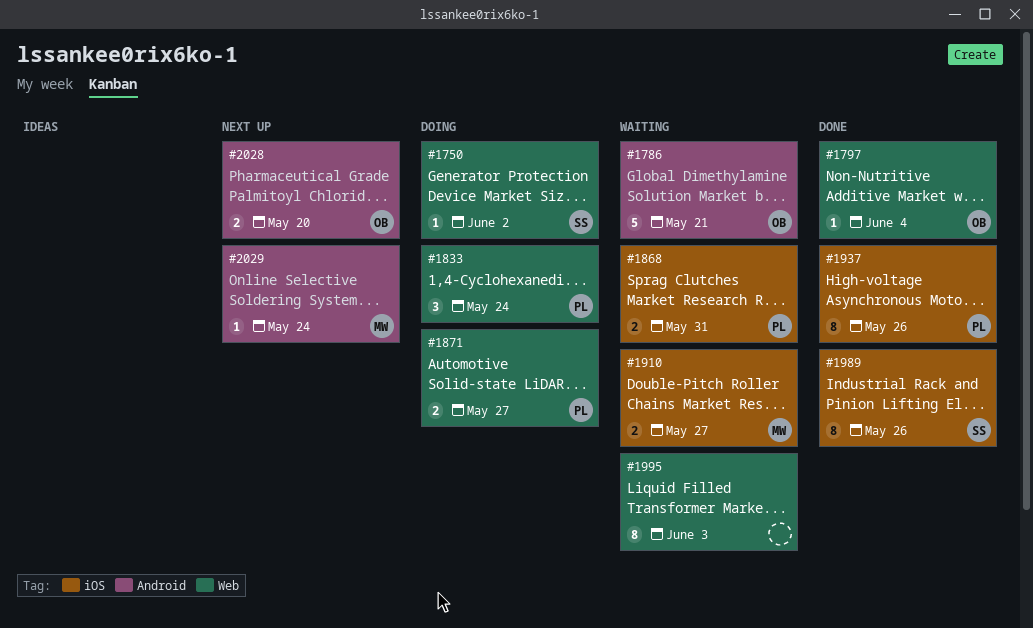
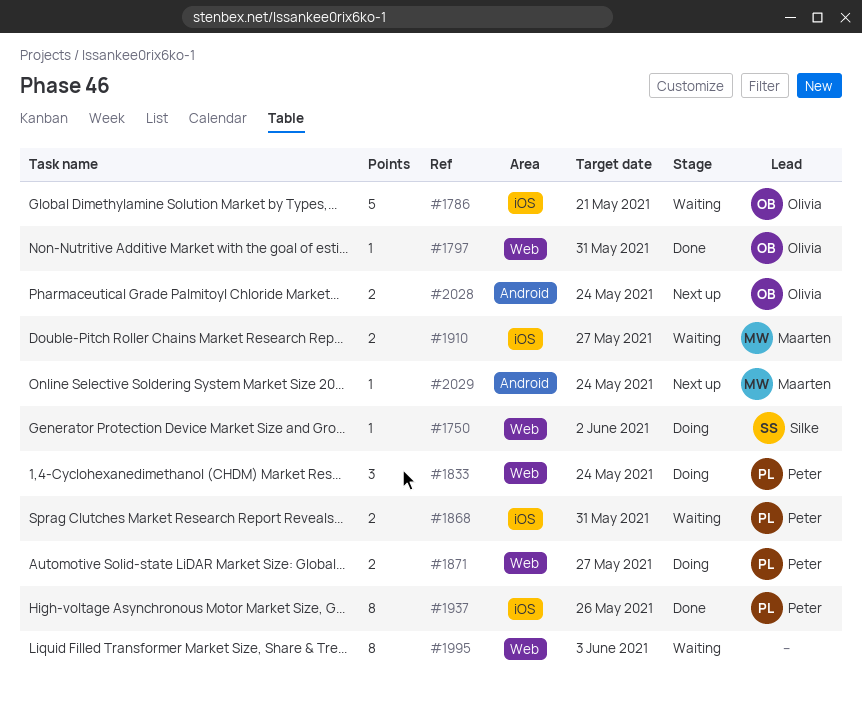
#1786, label: Android -> iOS
#1797, due: Jun 4 -> May 31
#1989: present -> none
#2028, due: May 20 -> May 24

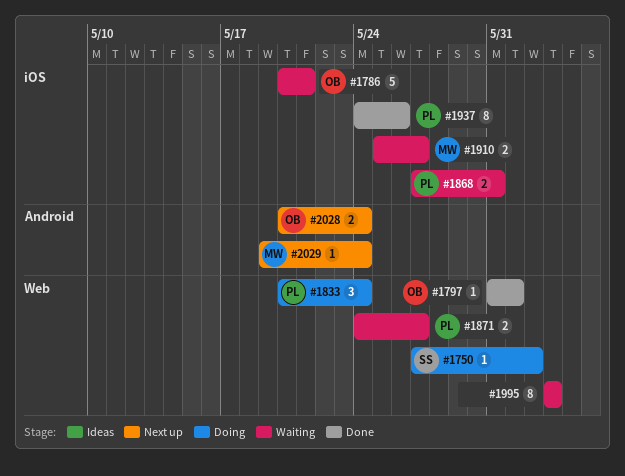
#1797, due: May 31 -> Jun 1
#1871, status: Doing -> Waiting

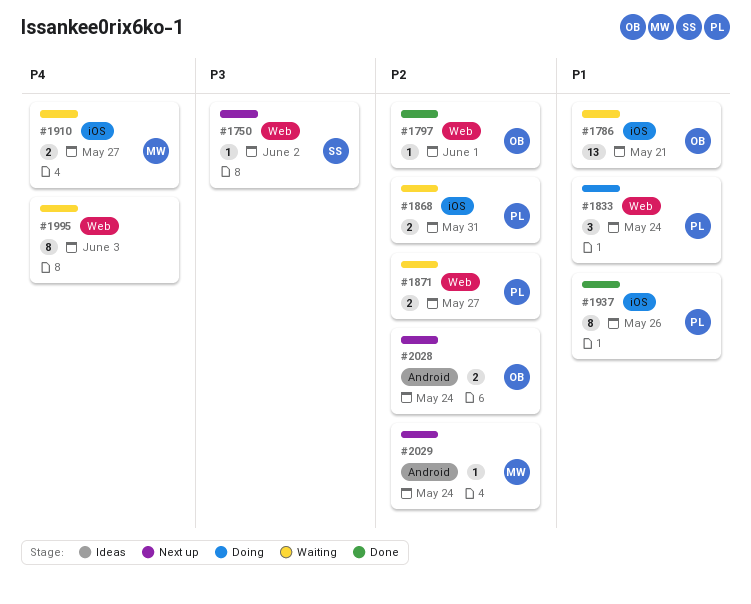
#1750, status: Doing -> Next up
#1786, estimate: 5 -> 13

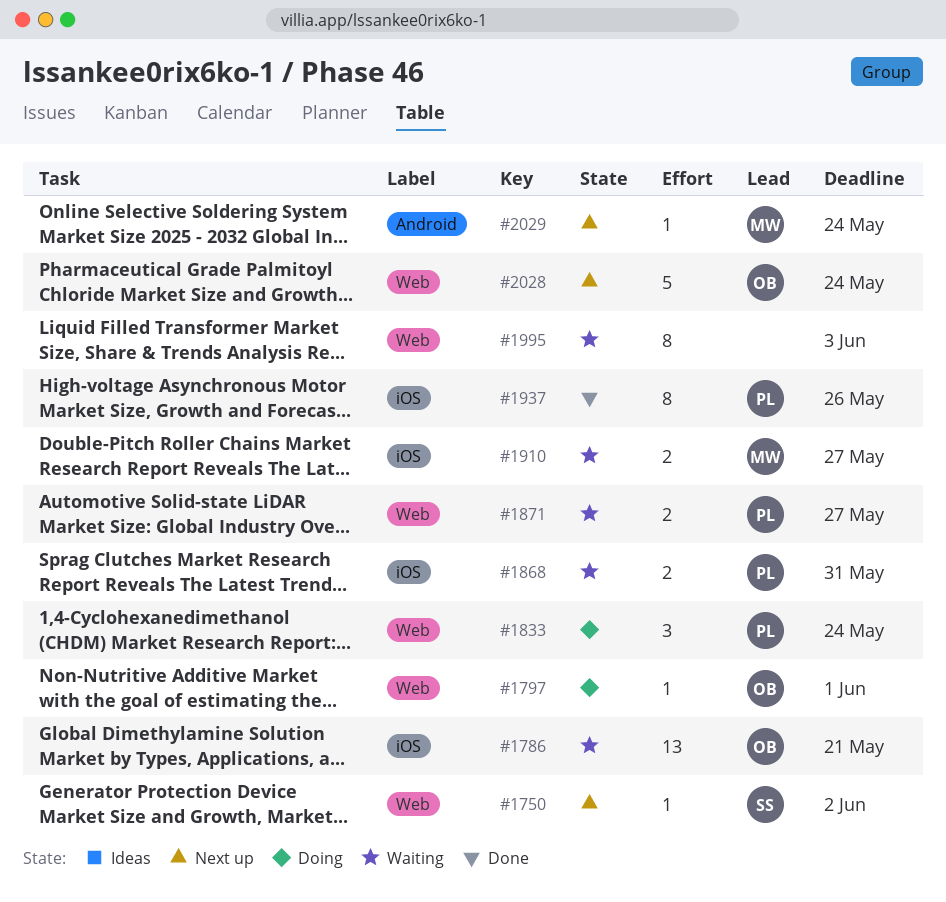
#1797, status: Done -> Doing
#2028, label: Android -> Web
#2028, estimate: 2 -> 5

